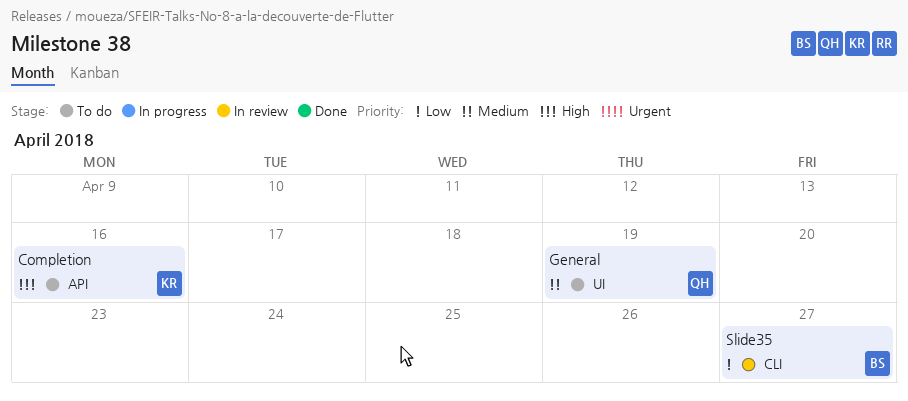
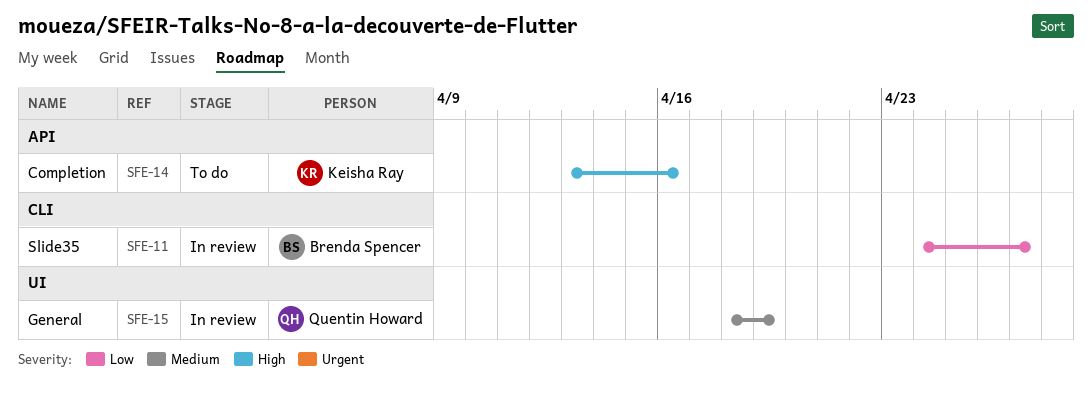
General, status: To do -> In review

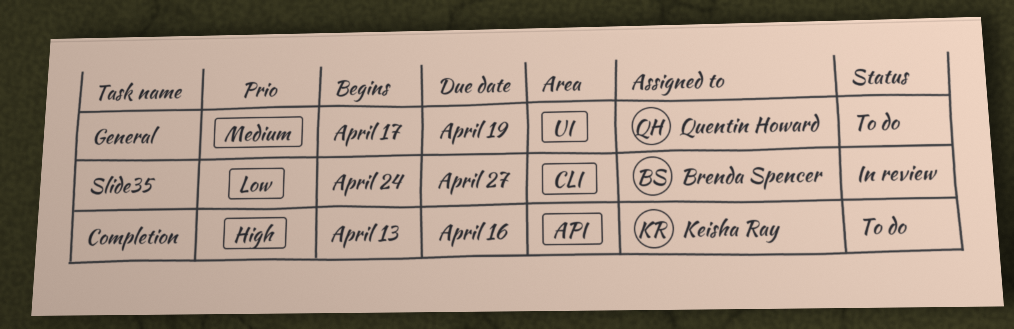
General, status: In review -> To do
General, start: Apr 18 -> Apr 17

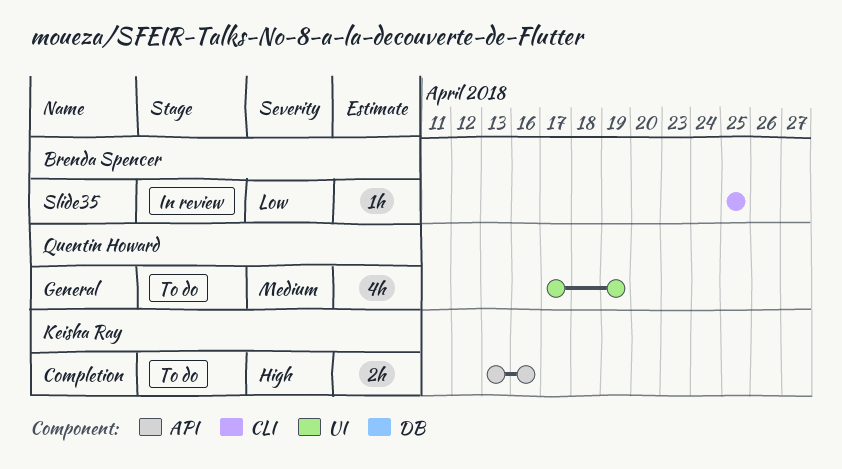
Slide35, start: Apr 24 -> Apr 25
Slide35, due: Apr 27 -> Apr 25

